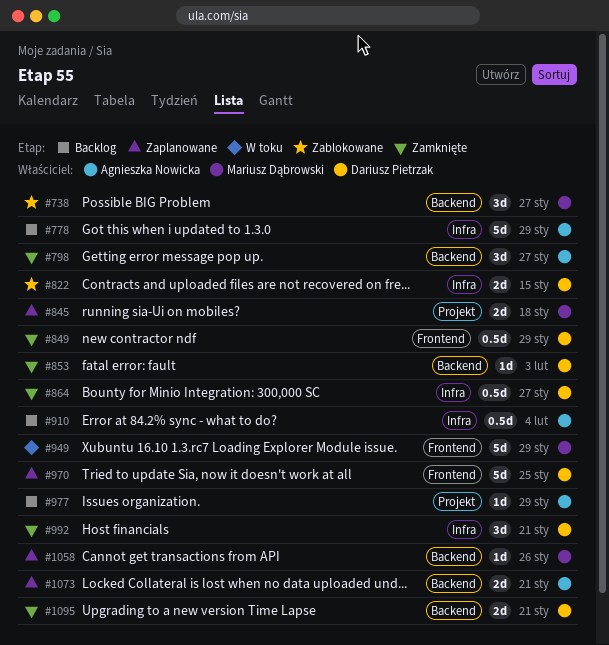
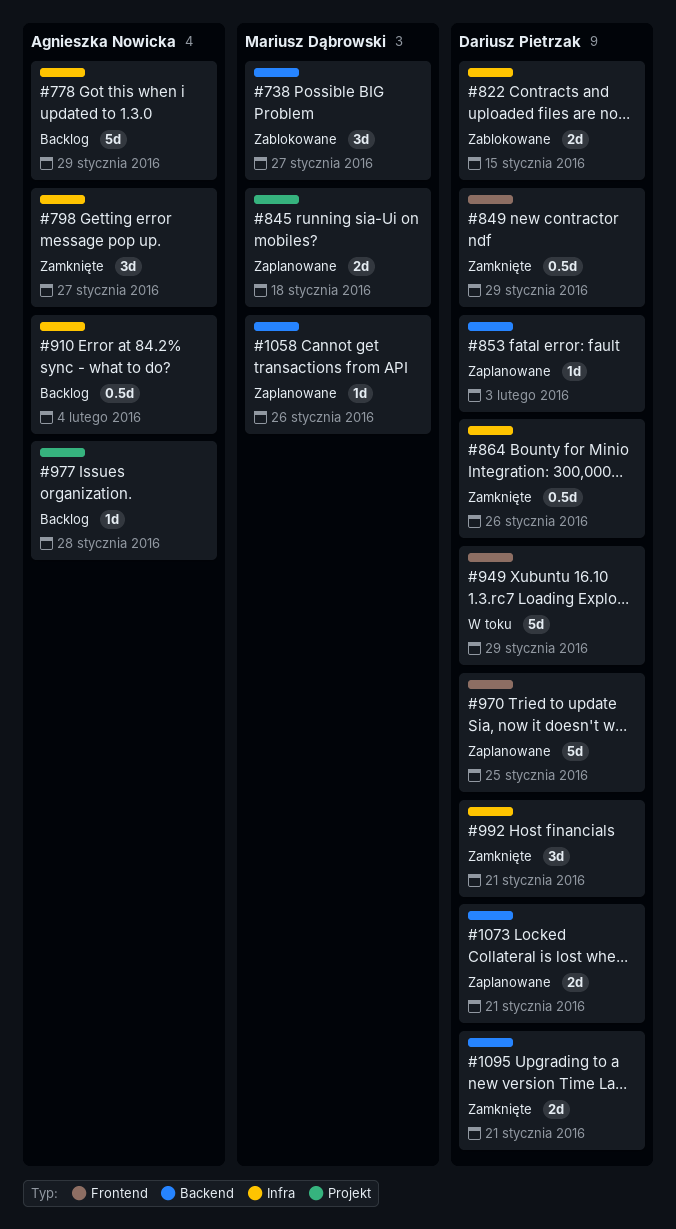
#798, label: Backend -> Infra
#853, status: Zamknięte -> Zaplanowane
#864, due: Jan 27 -> Jan 26
#949, owner: Mariusz Dąbrowski -> Dariusz Pietrzak
#977, due: Jan 29 -> Jan 28
#1073, owner: Agnieszka Nowicka -> Dariusz Pietrzak

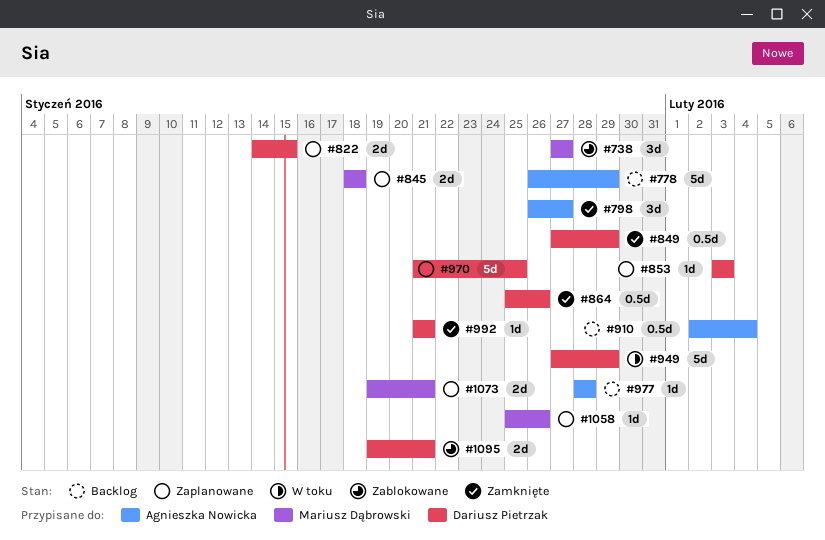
#822, status: Zablokowane -> Zaplanowane
#992, estimate: 3d -> 1d
#1073, owner: Dariusz Pietrzak -> Mariusz Dąbrowski
#1095, status: Zamknięte -> Zablokowane

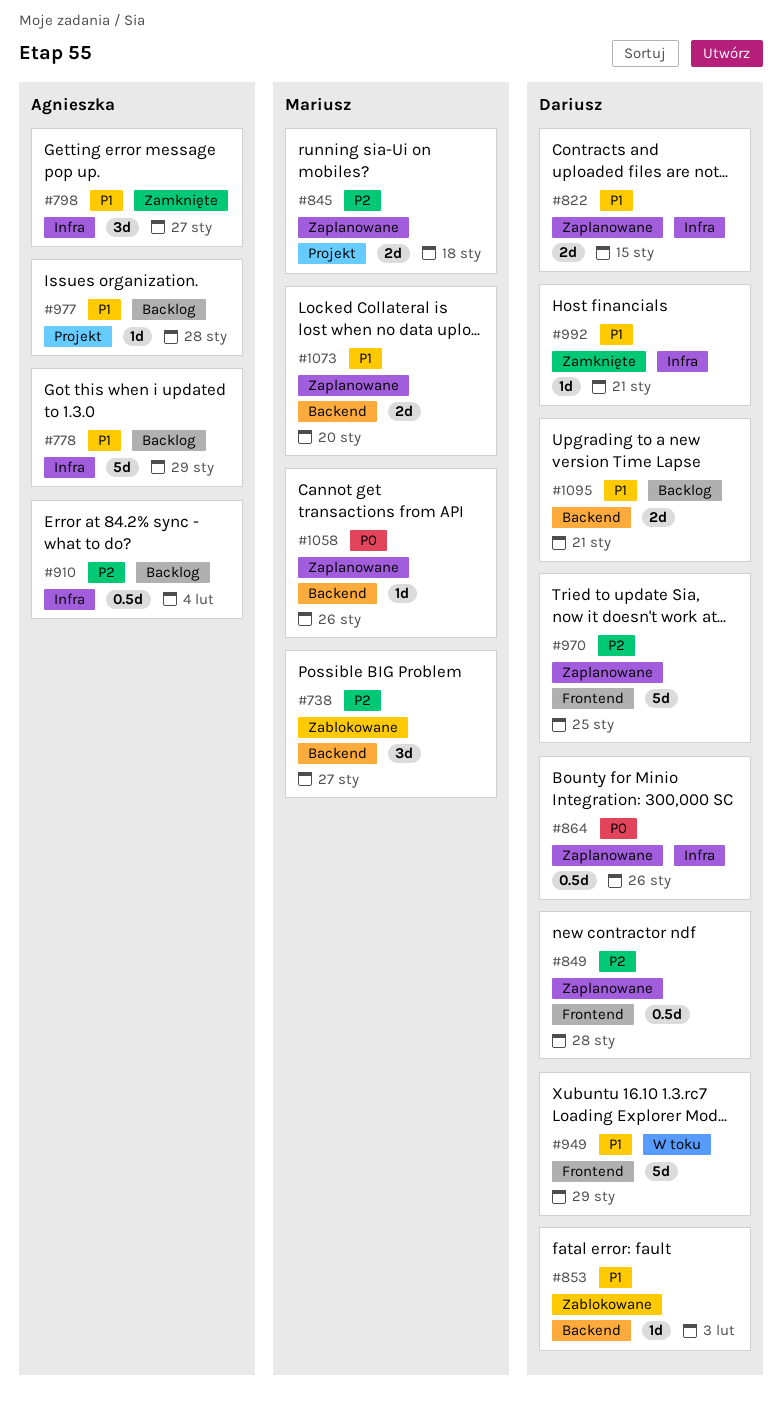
#849, status: Zamknięte -> Zaplanowane
#849, due: Jan 29 -> Jan 28
#853, status: Zaplanowane -> Zablokowane
#864, status: Zamknięte -> Zaplanowane
#1073, due: Jan 21 -> Jan 20
#1095, status: Zablokowane -> Backlog

